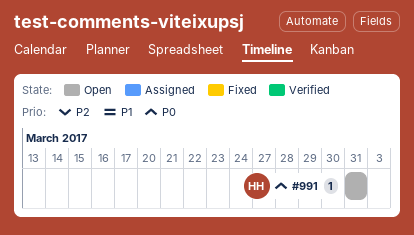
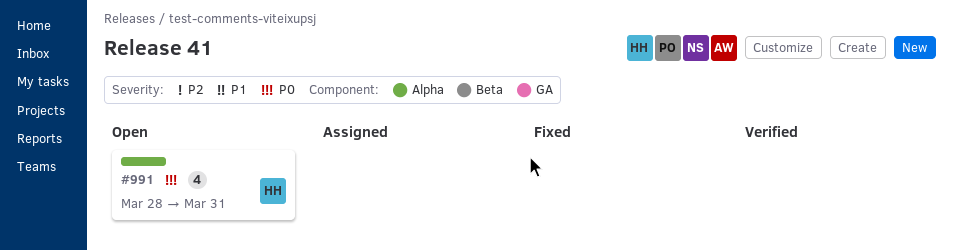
#991, estimate: 1 -> 4
#991, start: Mar 31 -> Mar 28

